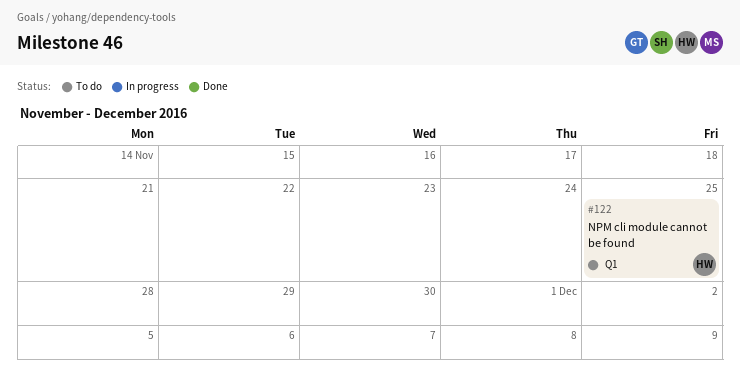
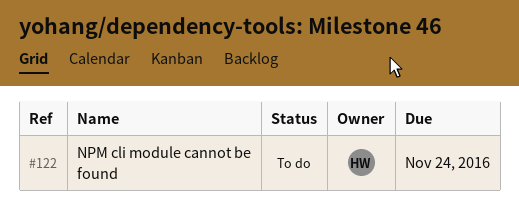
#122, due: Nov 25 -> Nov 24

